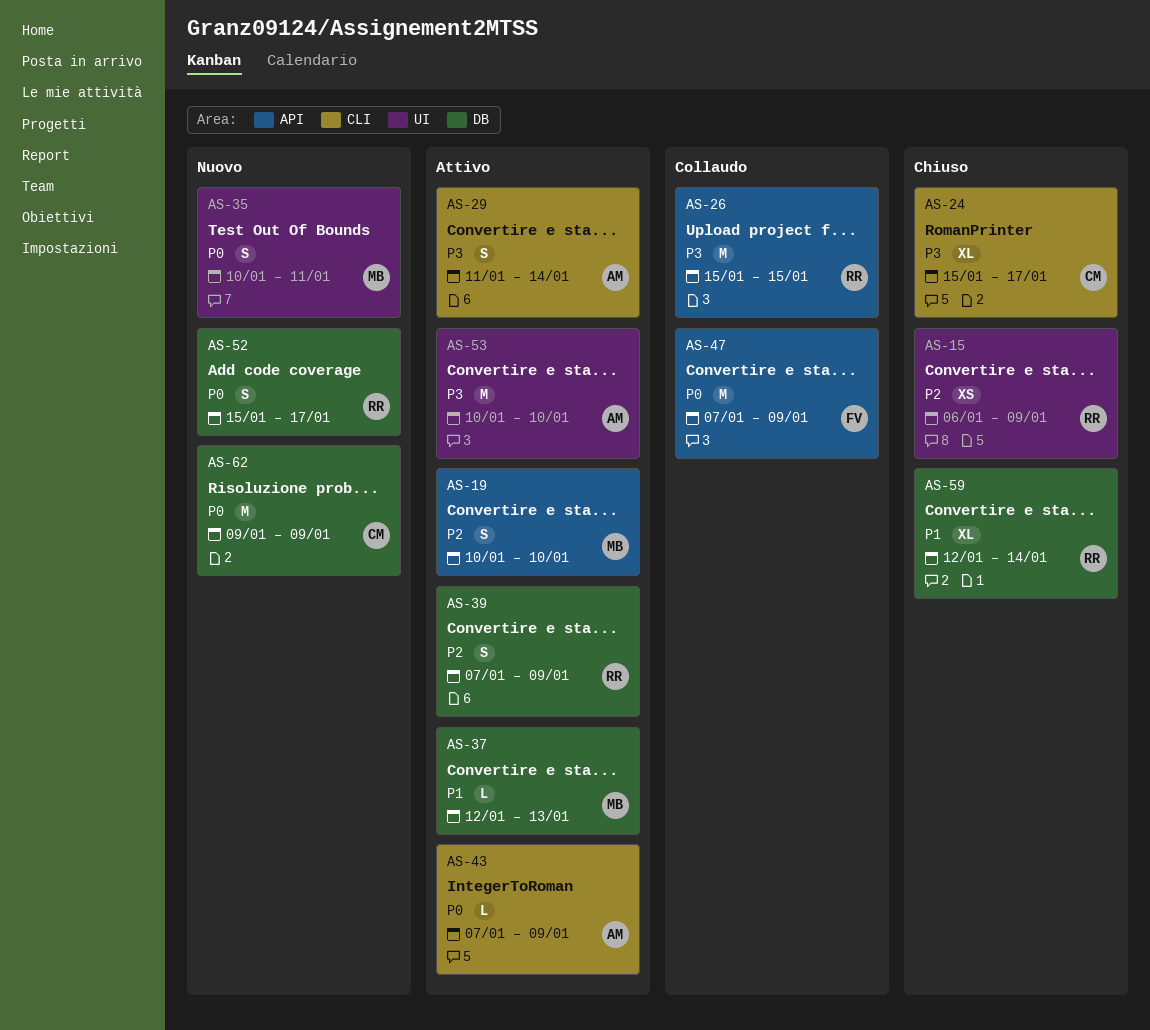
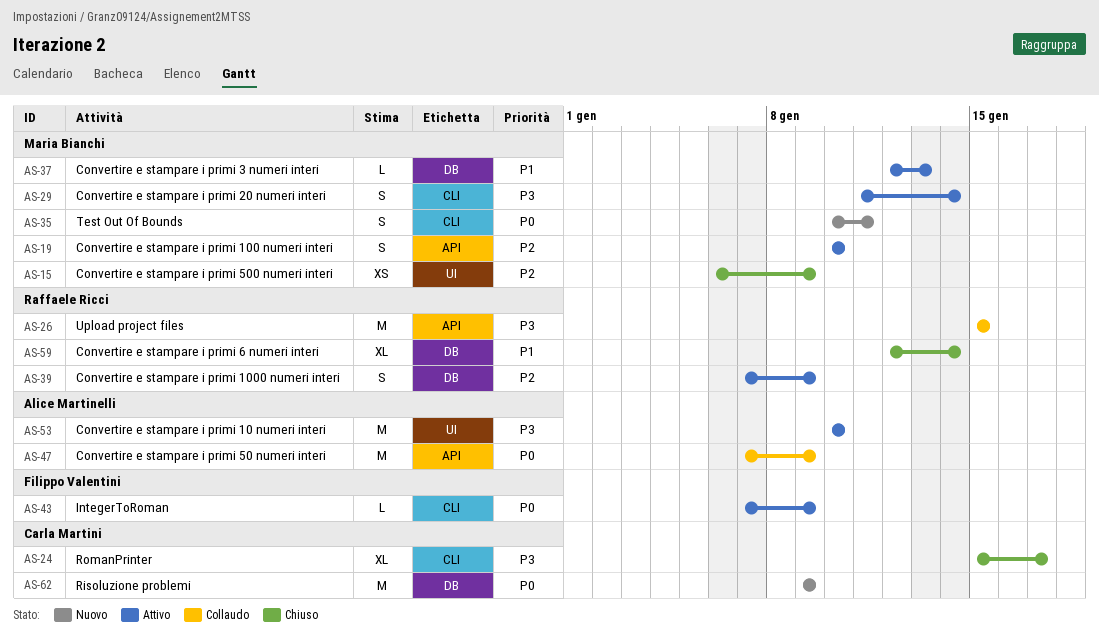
AS-15, owner: Raffaele Ricci -> Maria Bianchi
AS-29, owner: Alice Martinelli -> Maria Bianchi
AS-35, label: UI -> CLI
AS-43, owner: Alice Martinelli -> Filippo Valentini
AS-47, owner: Filippo Valentini -> Alice Martinelli
AS-52: present -> none

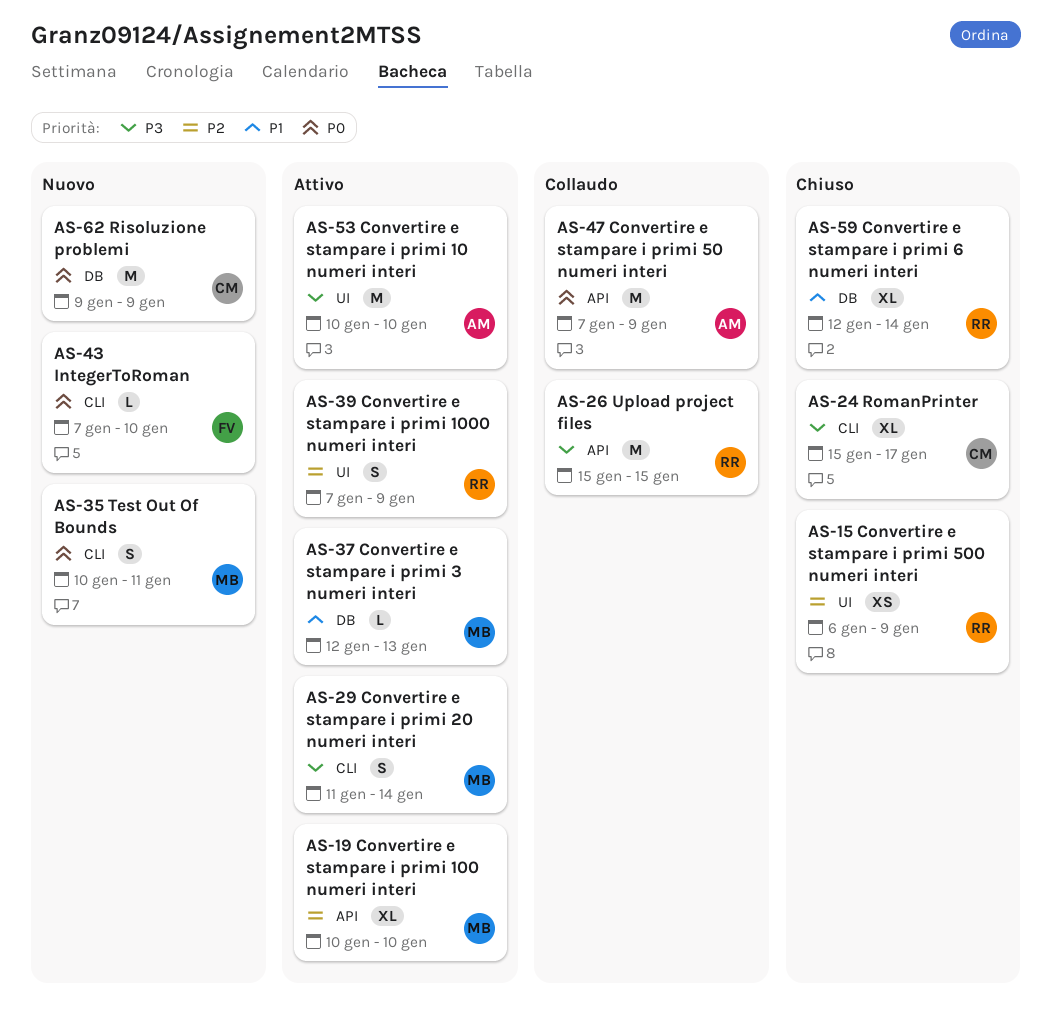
AS-15, owner: Maria Bianchi -> Raffaele Ricci
AS-19, estimate: S -> XL
AS-39, label: DB -> UI
AS-43, status: Attivo -> Nuovo
AS-43, due: Jan 9 -> Jan 10

